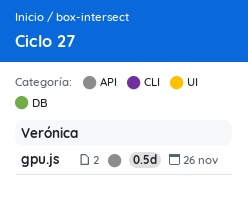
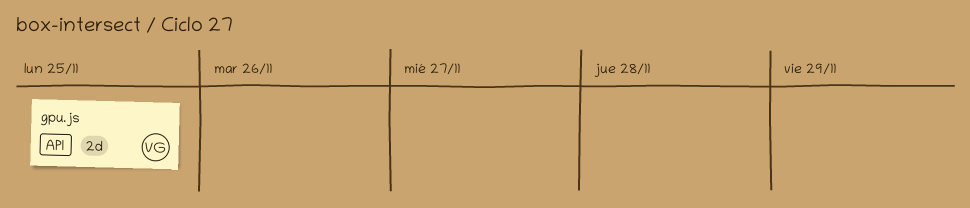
gpu.js, estimate: 0.5d -> 2d
gpu.js, due: Nov 26 -> Nov 25

